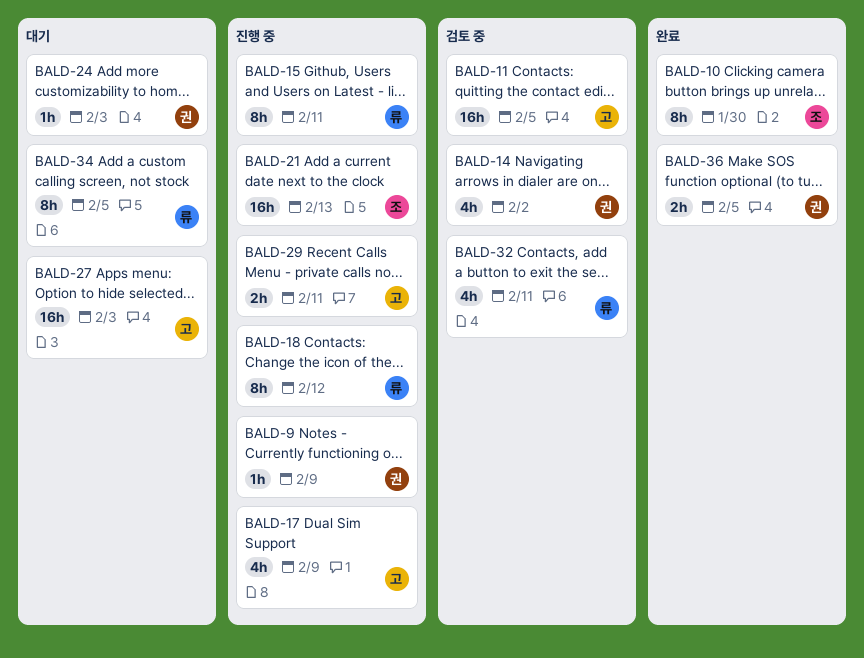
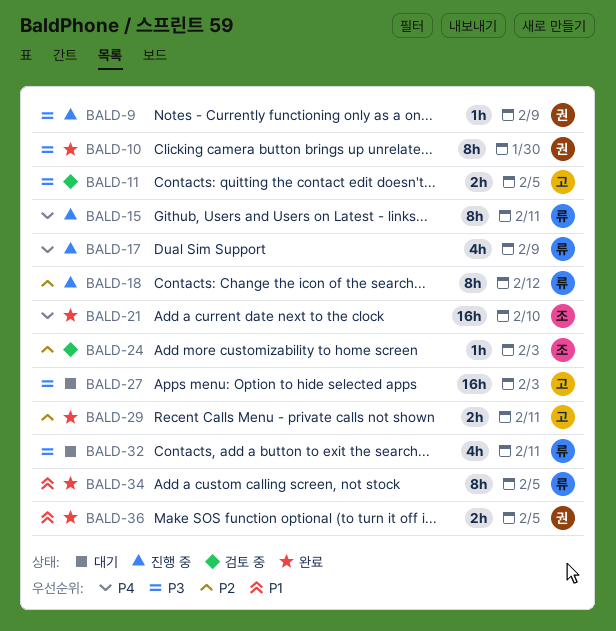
BALD-10, owner: 조 -> 권
BALD-11, estimate: 16h -> 2h
BALD-14: present -> none
BALD-17, owner: 고 -> 류
BALD-21, status: 진행 중 -> 완료
BALD-21, due: Feb 13 -> Feb 10
BALD-24, status: 대기 -> 검토 중
BALD-24, owner: 권 -> 조
BALD-29, status: 진행 중 -> 완료
BALD-32, status: 검토 중 -> 대기
BALD-34, status: 대기 -> 완료

